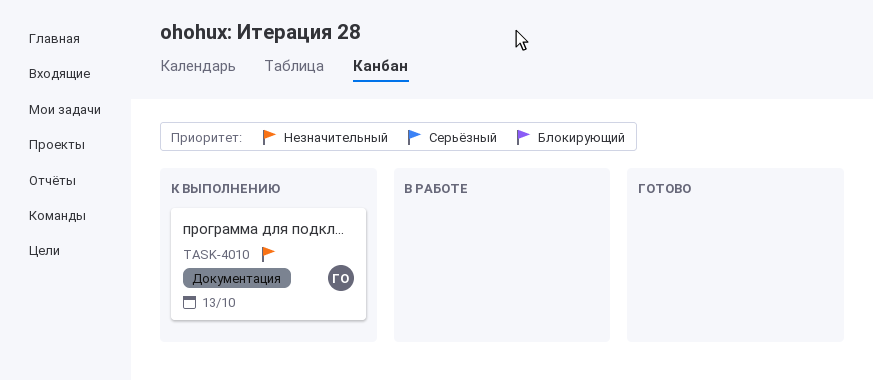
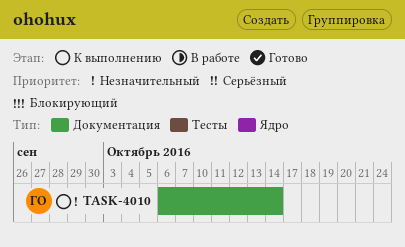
TASK-4010, due: Oct 13 -> Oct 14

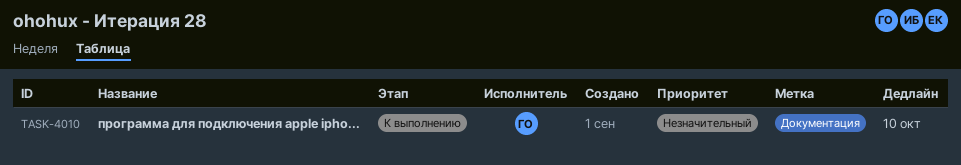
TASK-4010, due: Oct 14 -> Oct 10

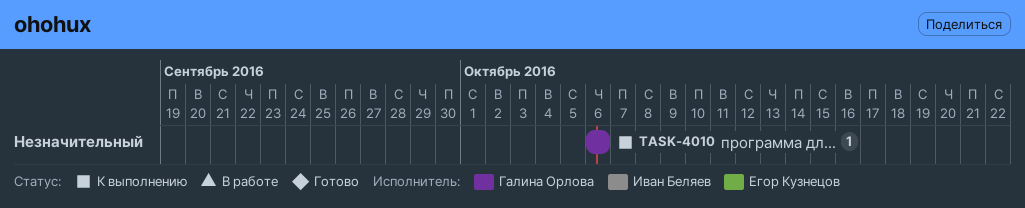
TASK-4010, due: Oct 10 -> Oct 6

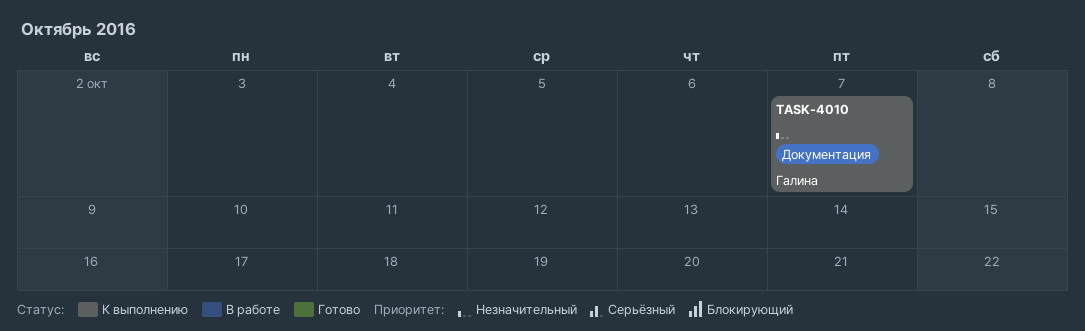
TASK-4010, due: Oct 6 -> Oct 7

